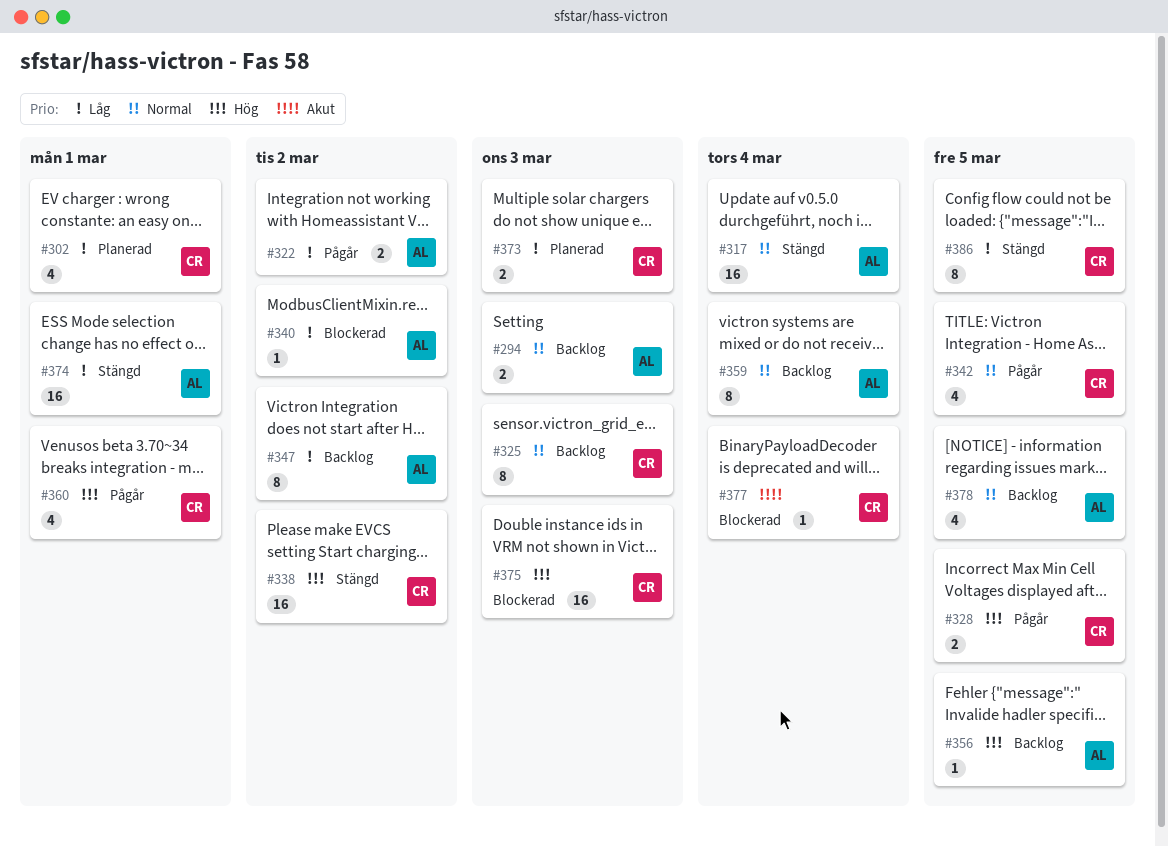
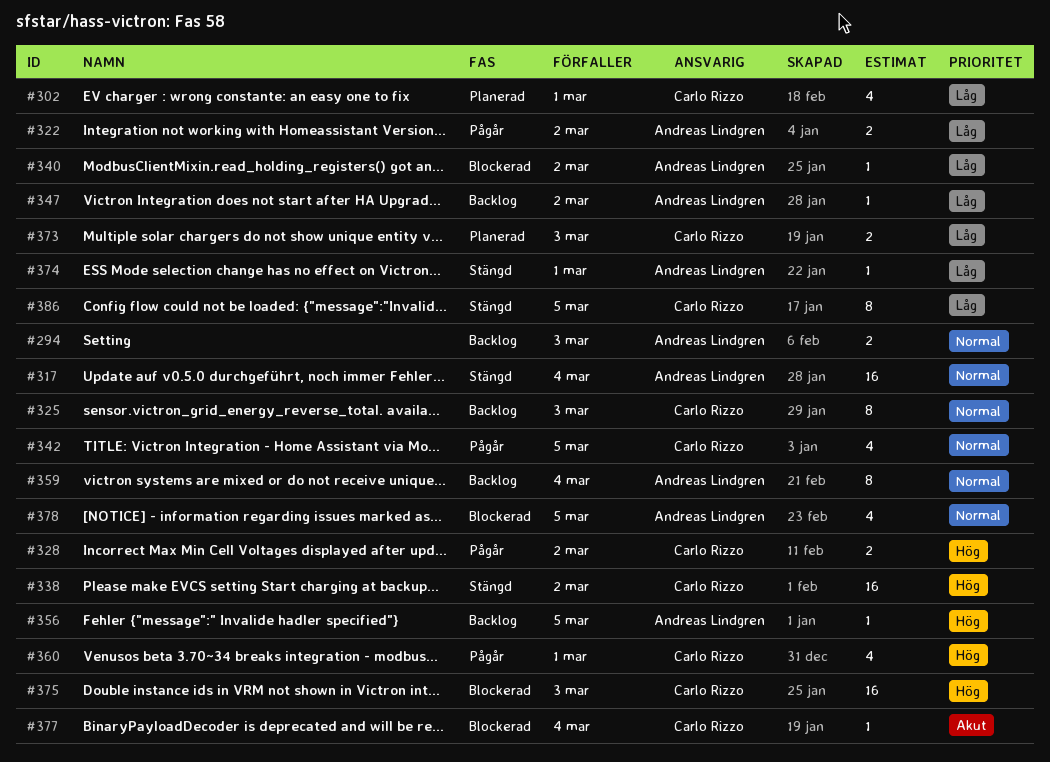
#328, due: Mar 5 -> Mar 2
#347, estimate: 8 -> 1
#374, estimate: 16 -> 1
#378, status: Backlog -> Blockerad

